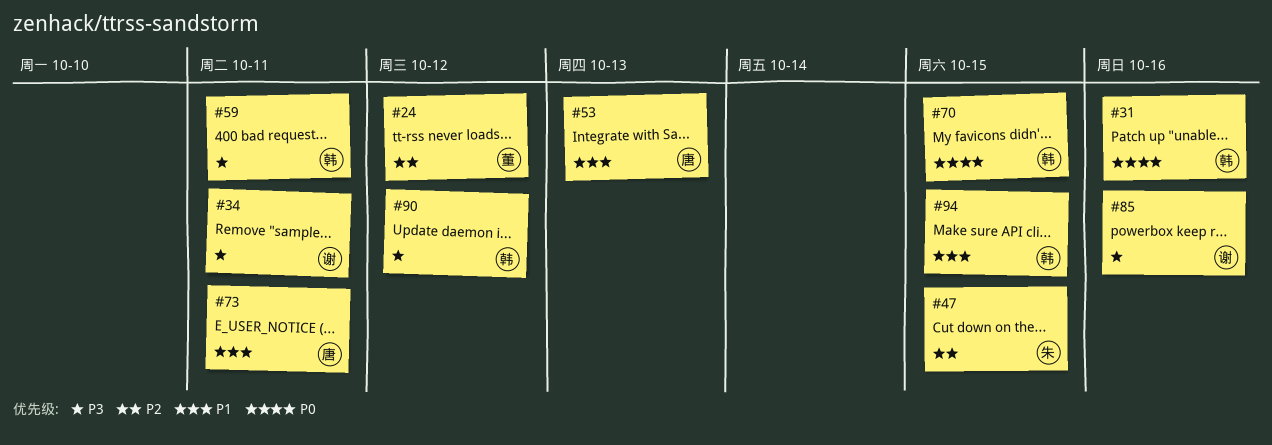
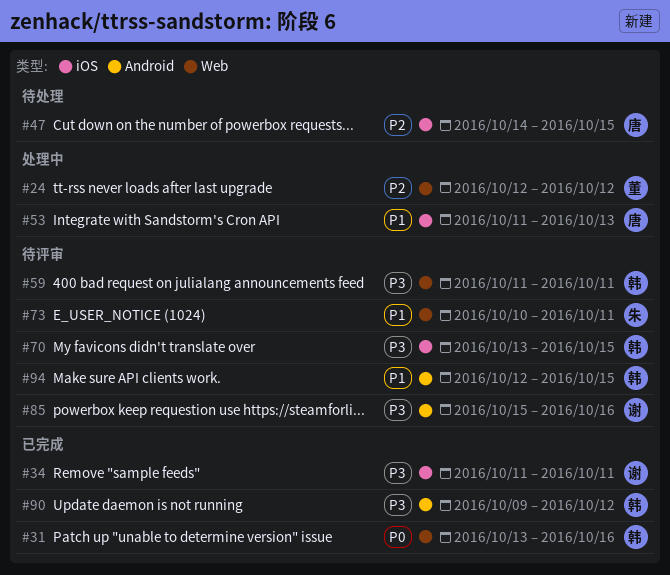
#47, owner: 朱 -> 唐
#70, priority: P0 -> P3
#73, owner: 唐 -> 朱

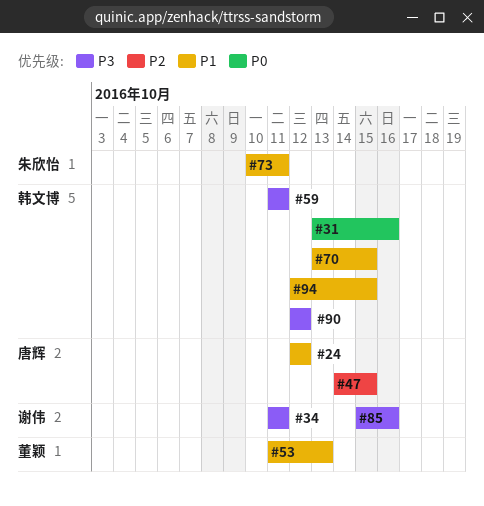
#24, owner: 董颖 -> 唐辉
#24, priority: P2 -> P1
#53, owner: 唐辉 -> 董颖
#70, priority: P3 -> P1
#90, start: Oct 9 -> Oct 12

